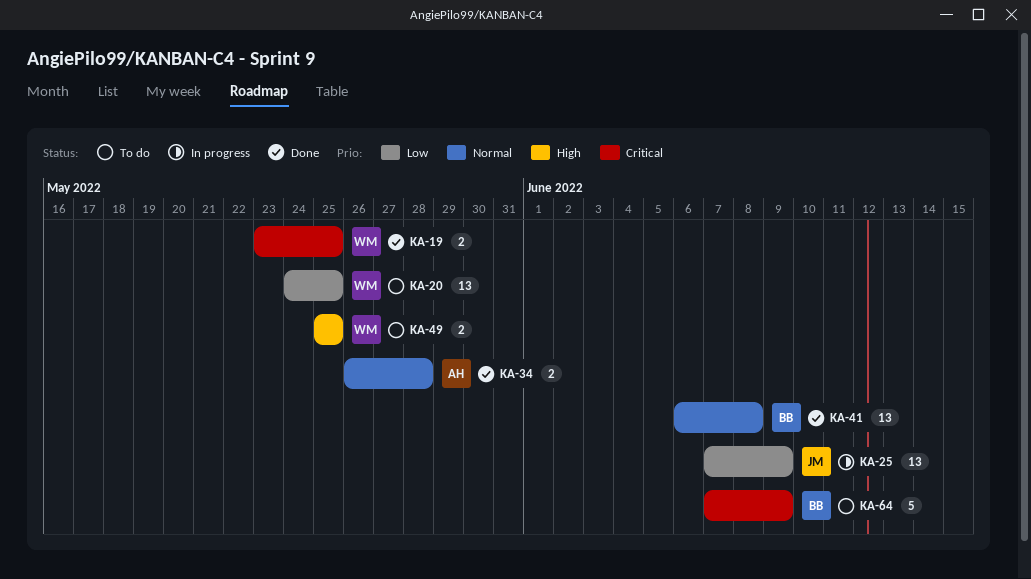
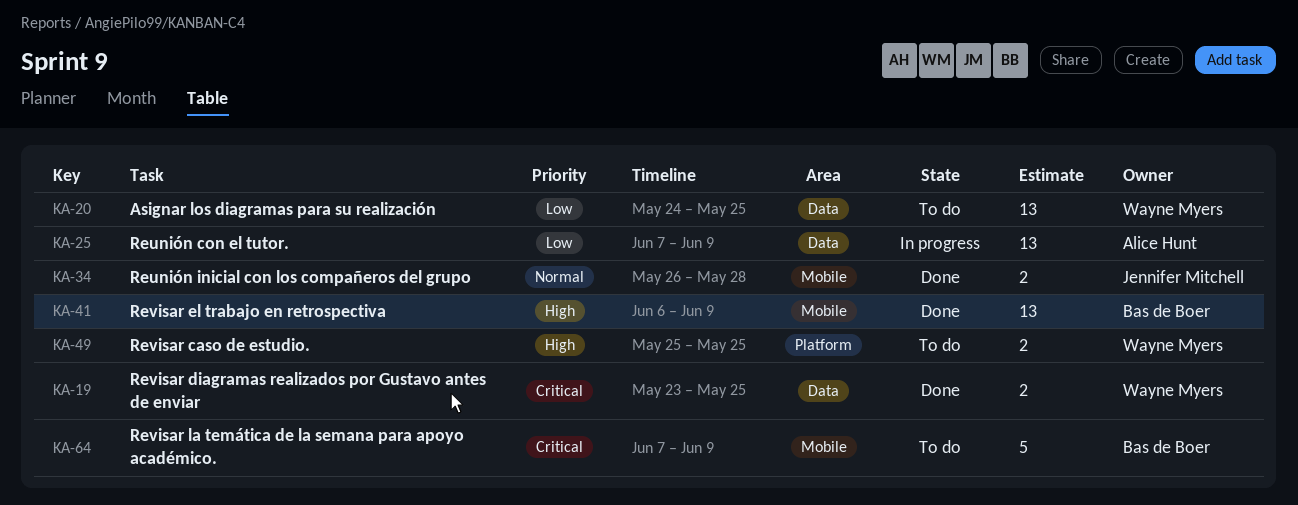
KA-25, owner: Jennifer Mitchell -> Alice Hunt
KA-34, owner: Alice Hunt -> Jennifer Mitchell
KA-41, priority: Normal -> High
KA-41, due: Jun 8 -> Jun 9

